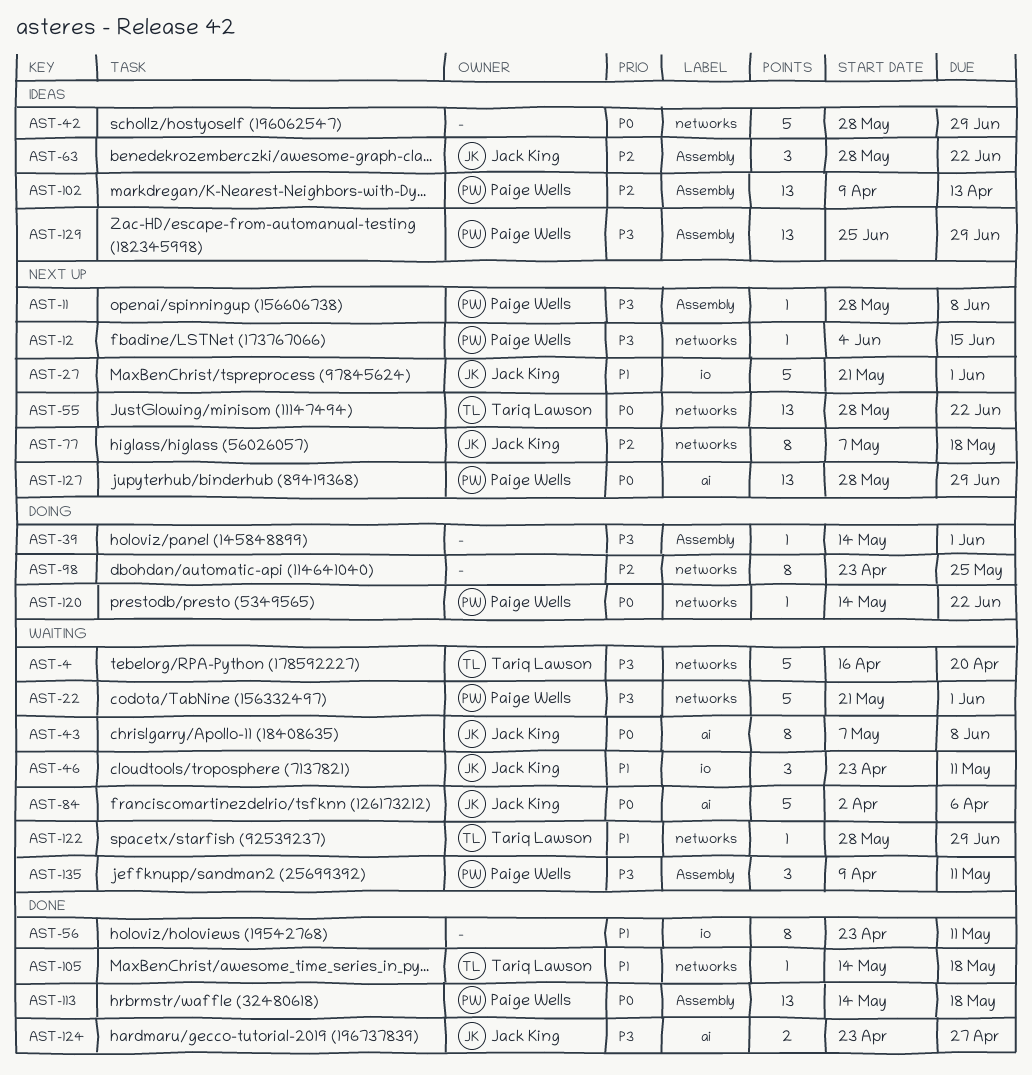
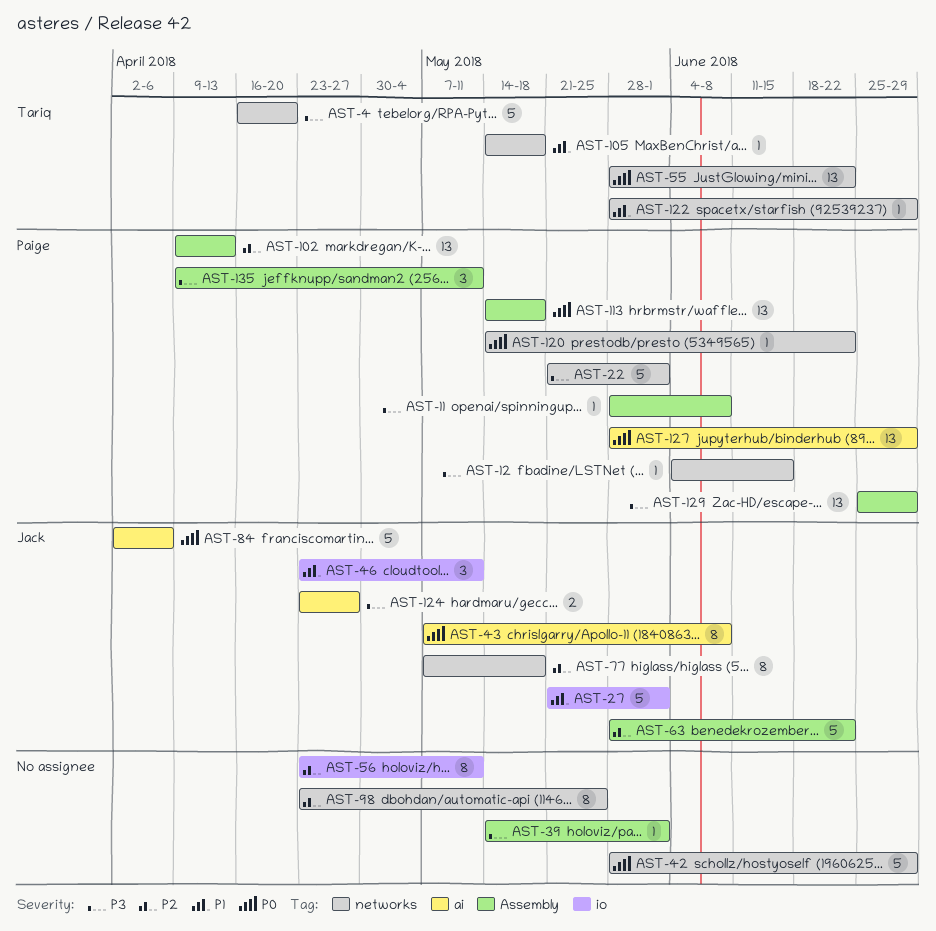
AST-56, priority: P1 -> P2
AST-63, estimate: 3 -> 5

